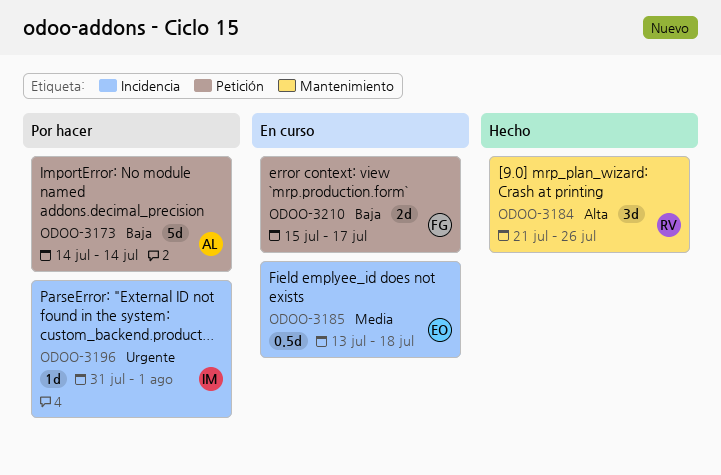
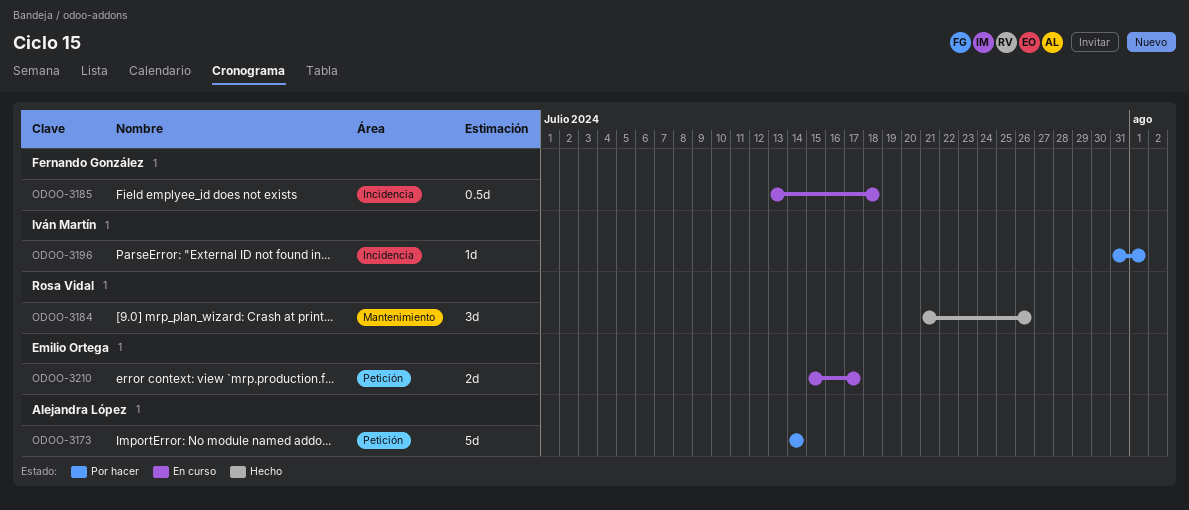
ODOO-3185, owner: Emilio Ortega -> Fernando González
ODOO-3210, owner: Fernando González -> Emilio Ortega

